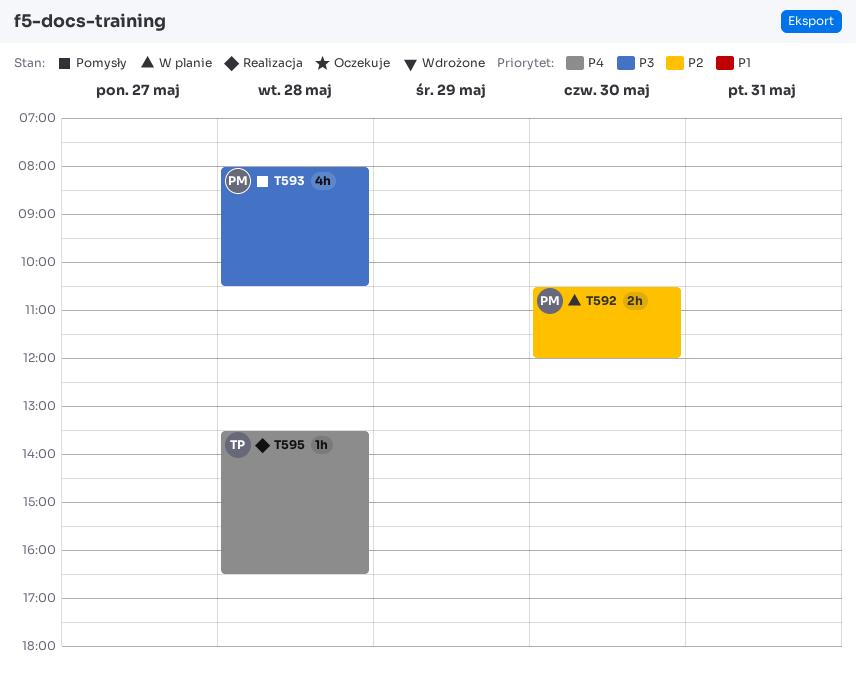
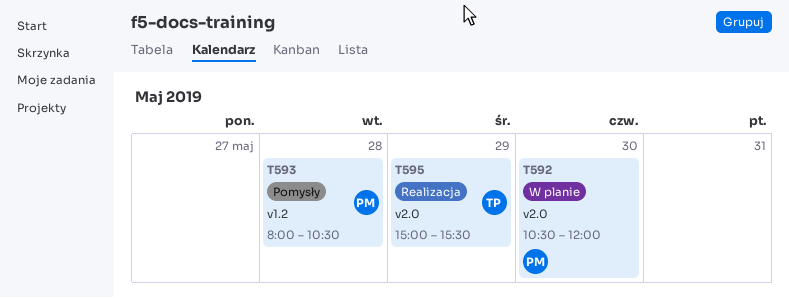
T595, day: May 28 -> May 29
T595, begins: 13:30 -> 15:00
T595, ends: 16:30 -> 15:30

